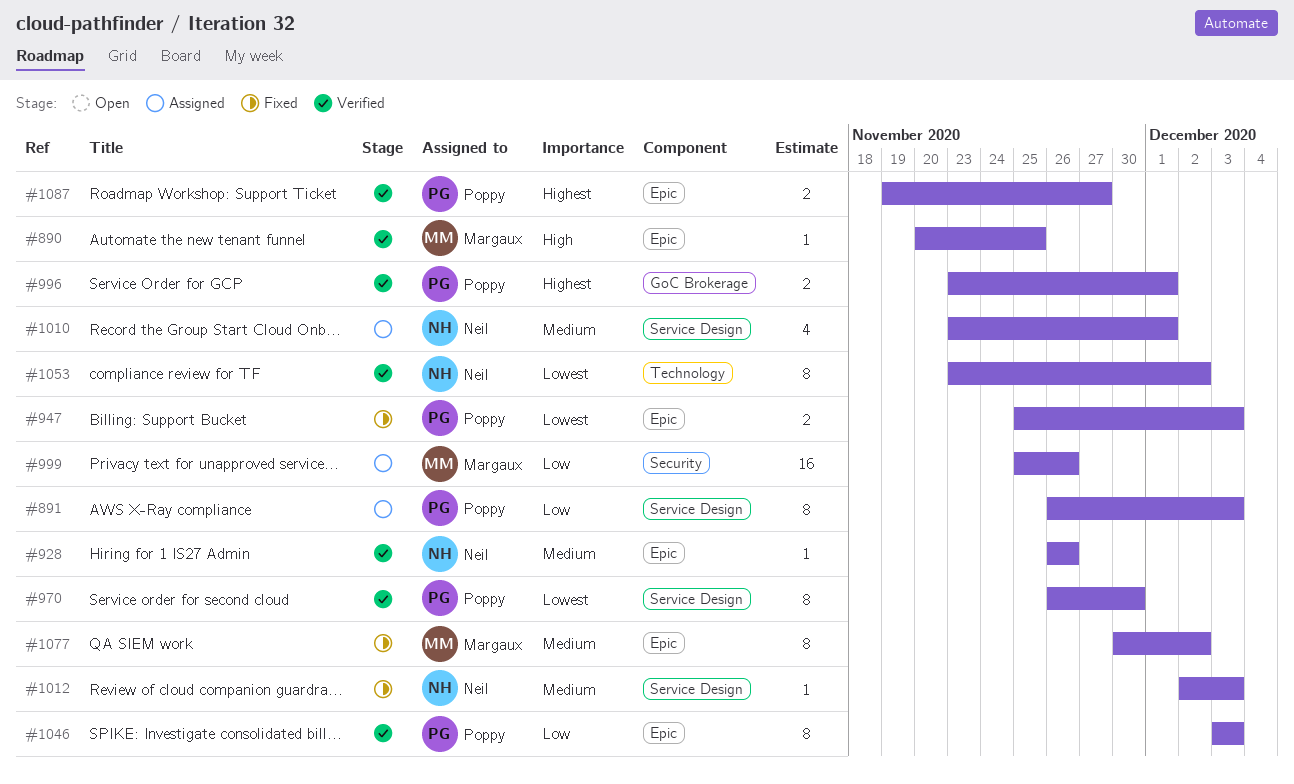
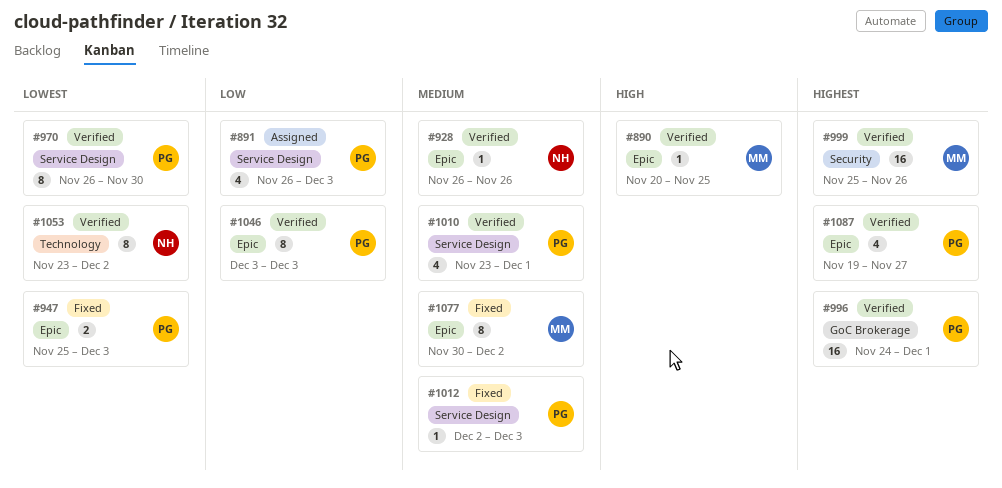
#891, estimate: 8 -> 4
#996, estimate: 2 -> 16
#996, start: Nov 23 -> Nov 24
#999, status: Assigned -> Verified
#999, priority: Low -> Highest
#1010, status: Assigned -> Verified
#1010, owner: Neil -> Poppy
#1012, owner: Neil -> Poppy
#1087, estimate: 2 -> 4

